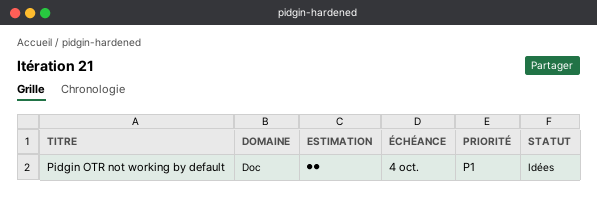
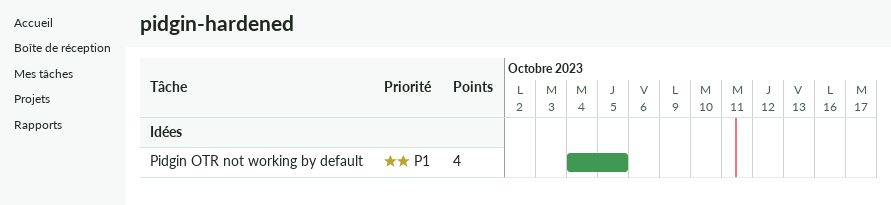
Pidgin OTR not working by default, estimate: 2 -> 4
Pidgin OTR not working by default, due: Oct 4 -> Oct 5

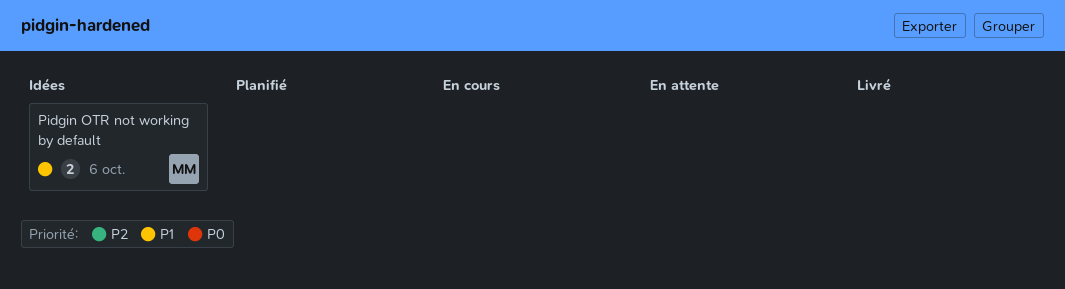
Pidgin OTR not working by default, estimate: 4 -> 2
Pidgin OTR not working by default, due: Oct 5 -> Oct 6

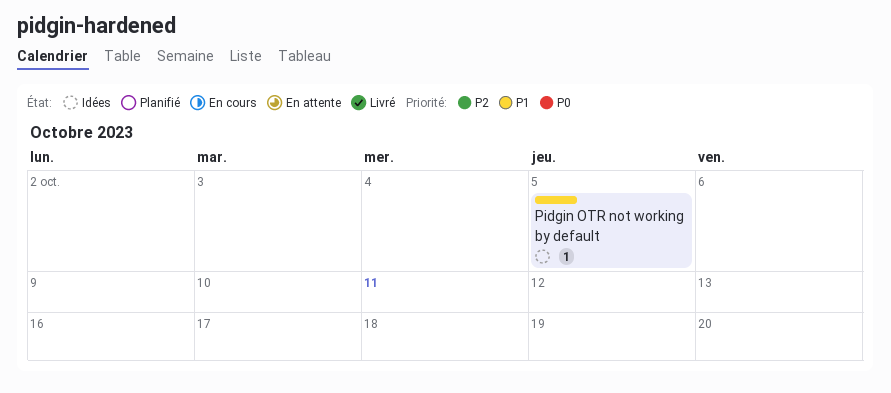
Pidgin OTR not working by default, estimate: 2 -> 1
Pidgin OTR not working by default, due: Oct 6 -> Oct 5

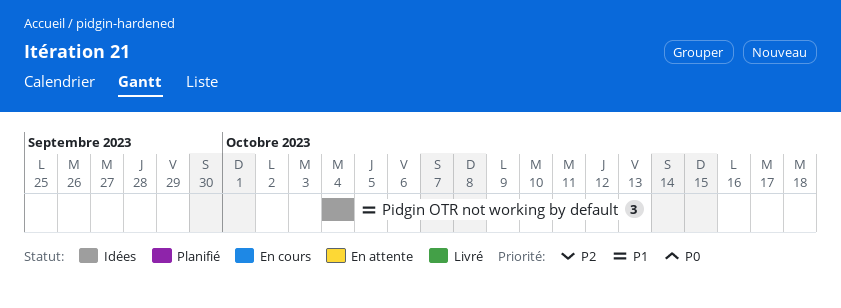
Pidgin OTR not working by default, estimate: 1 -> 3
Pidgin OTR not working by default, due: Oct 5 -> Oct 4

